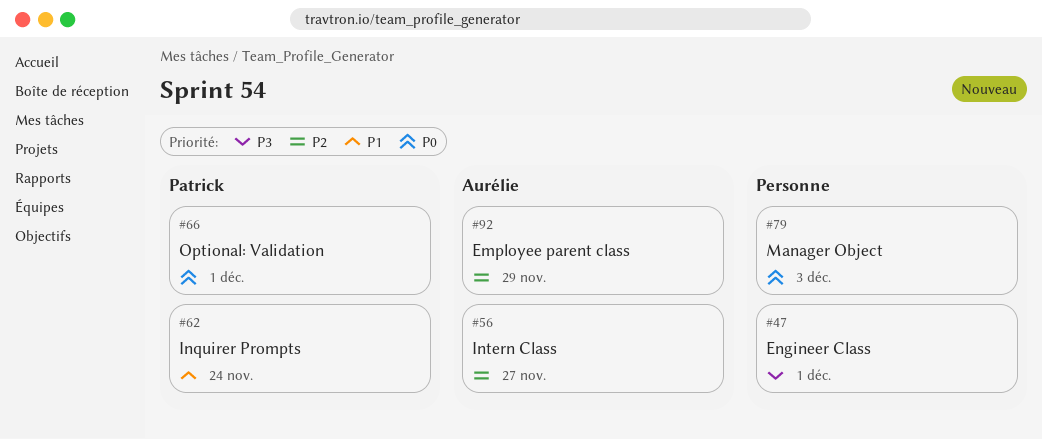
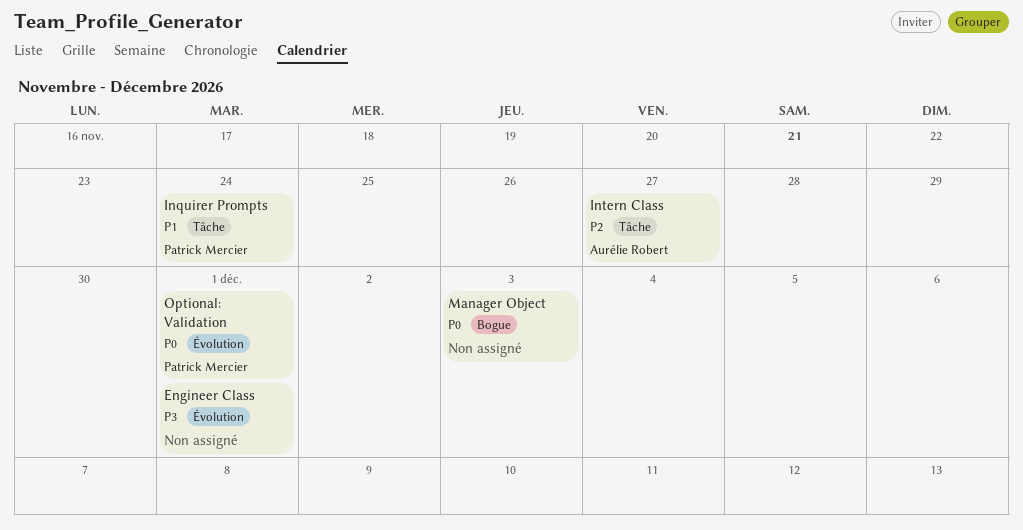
Employee parent class: present -> none

